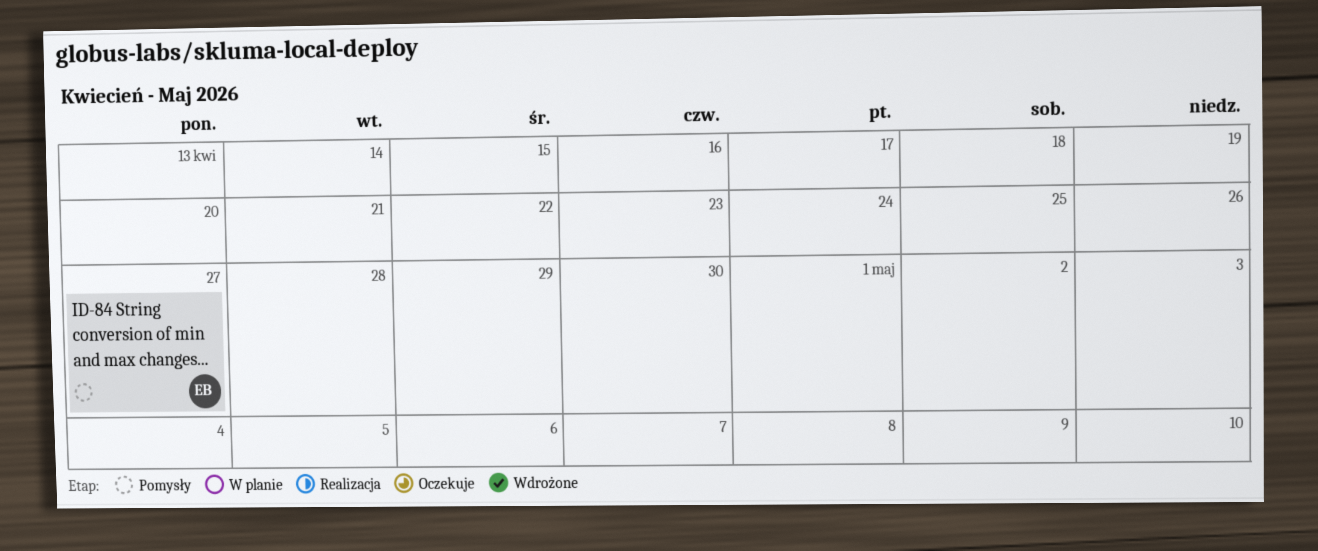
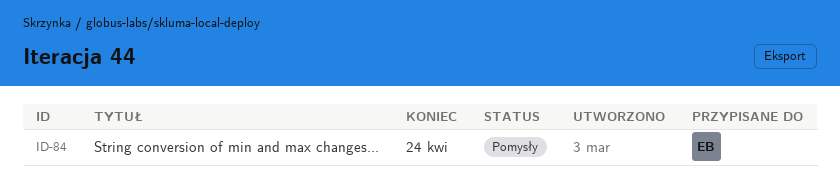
ID-84, due: Apr 27 -> Apr 24

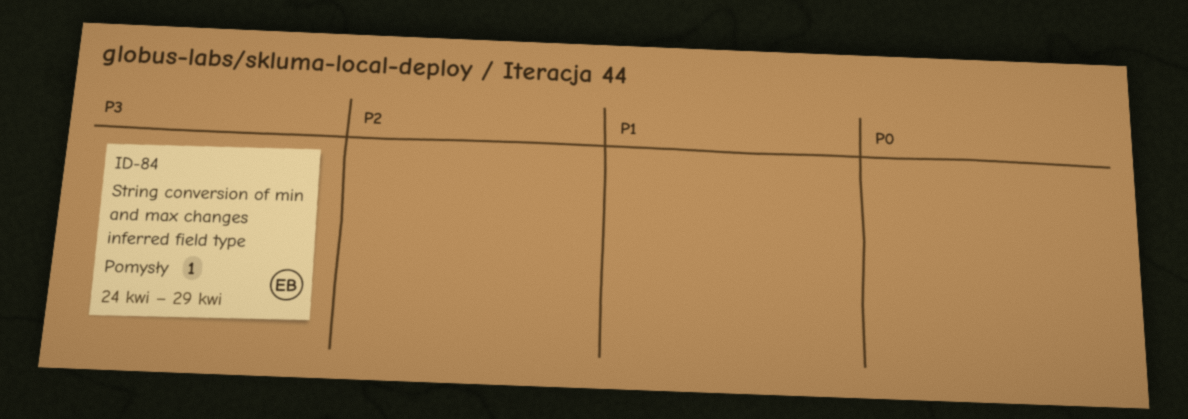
ID-84, due: Apr 24 -> Apr 29

